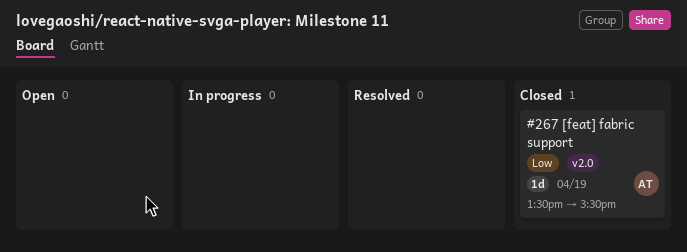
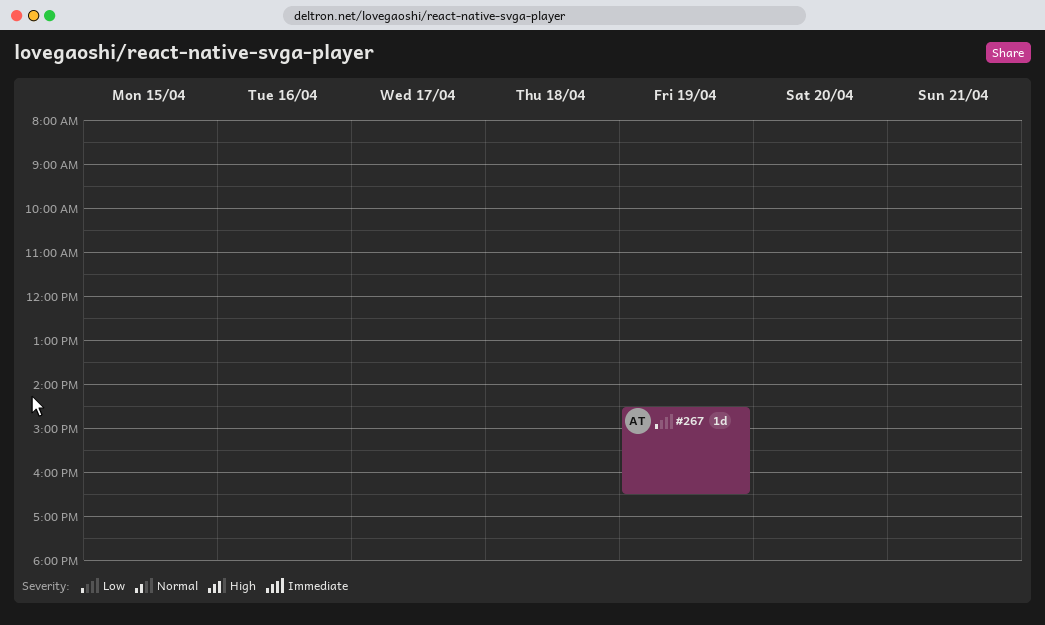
#267, begins: 13:30 -> 14:30
#267, ends: 15:30 -> 16:30

